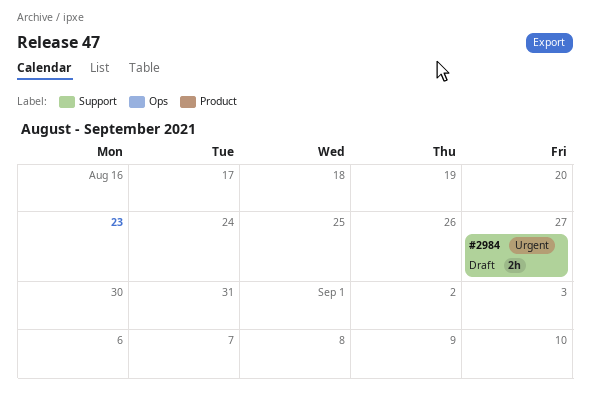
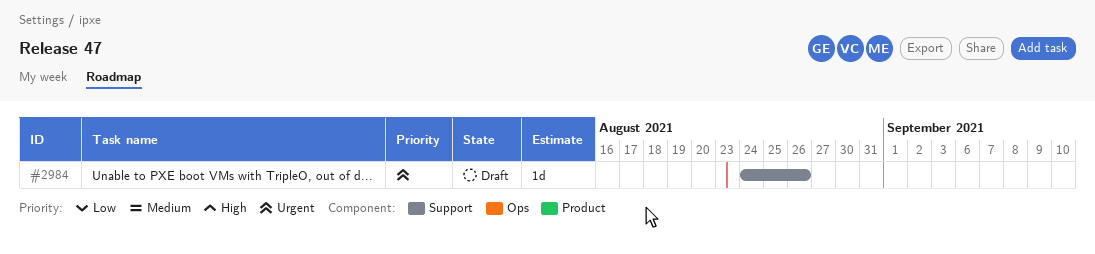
#2984, estimate: 2h -> 1d
#2984, due: Aug 27 -> Aug 26

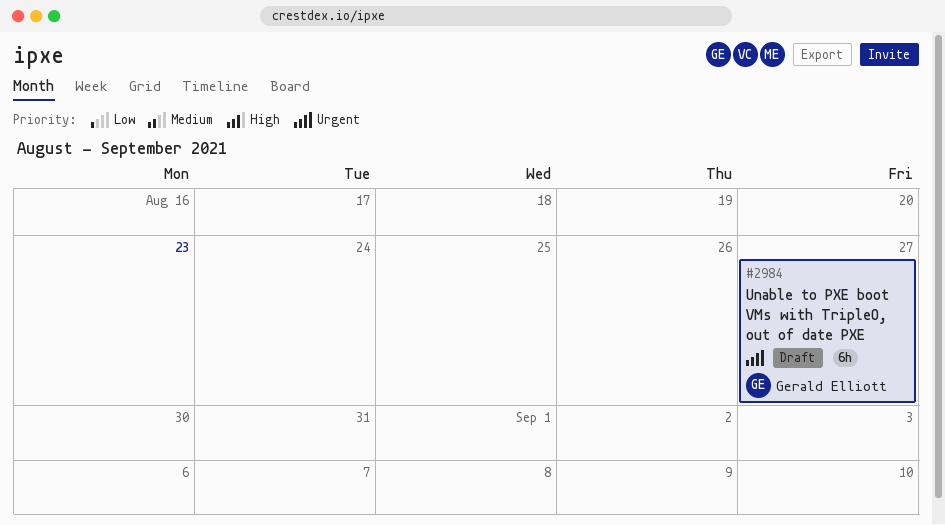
#2984, estimate: 1d -> 6h
#2984, due: Aug 26 -> Aug 27

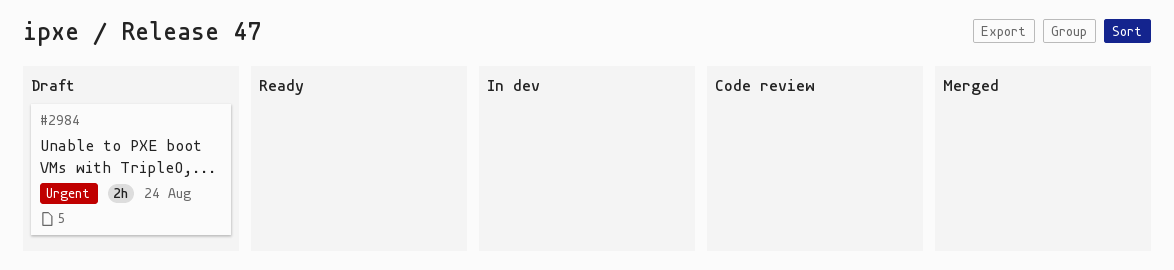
#2984, estimate: 6h -> 2h
#2984, due: Aug 27 -> Aug 24

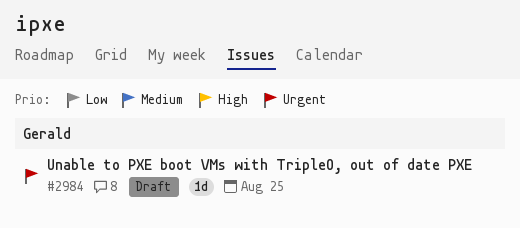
#2984, estimate: 2h -> 1d
#2984, due: Aug 24 -> Aug 25

